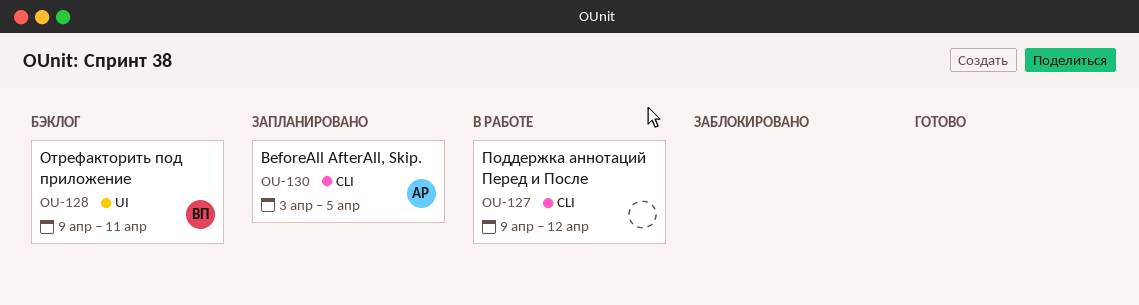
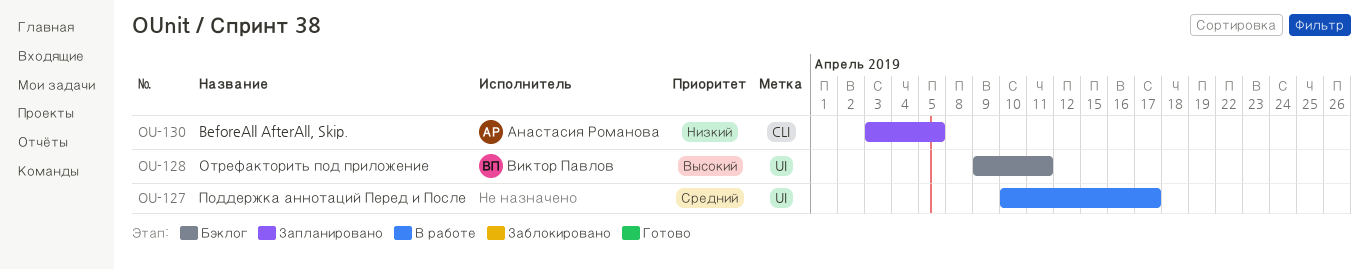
OU-127, label: CLI -> UI
OU-127, start: Apr 9 -> Apr 10
OU-127, due: Apr 12 -> Apr 17

